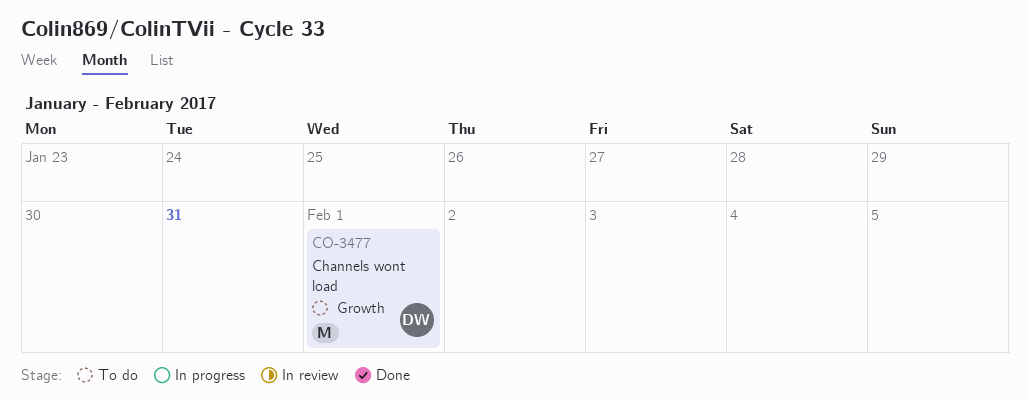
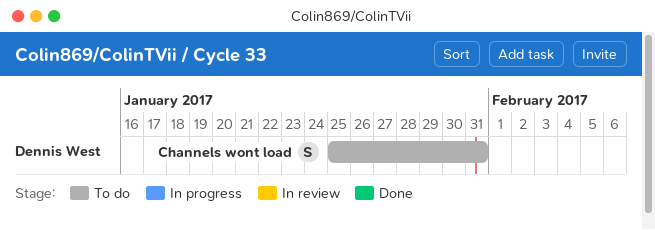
Channels wont load, estimate: M -> S
Channels wont load, due: Feb 1 -> Jan 31

